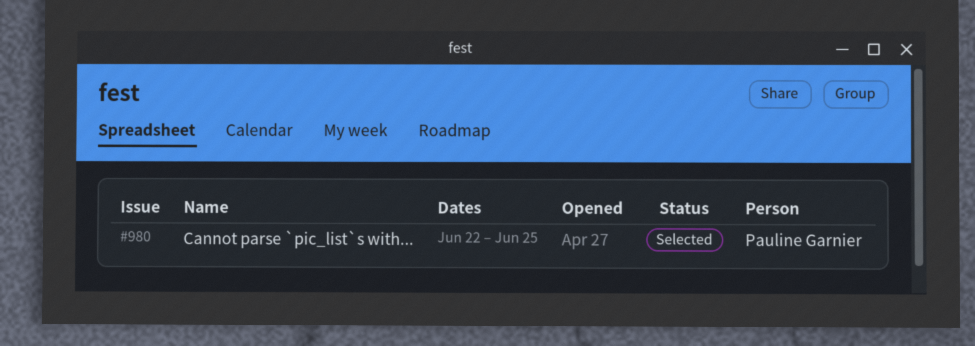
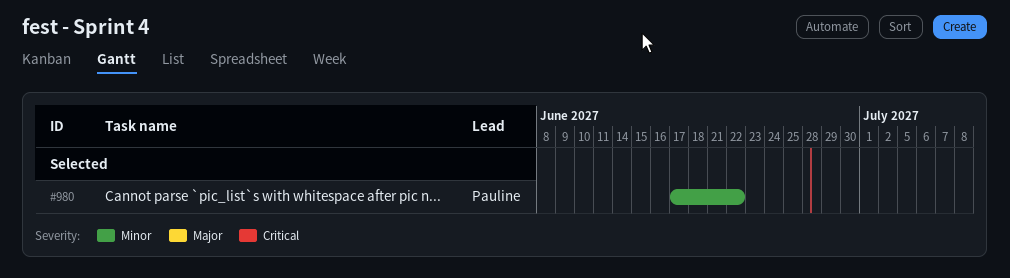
#980, start: Jun 22 -> Jun 17
#980, due: Jun 25 -> Jun 22

